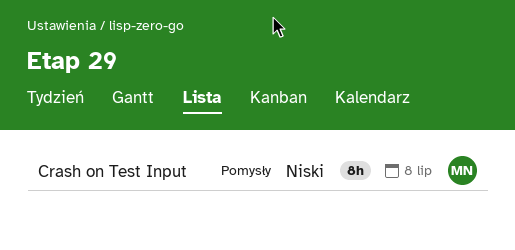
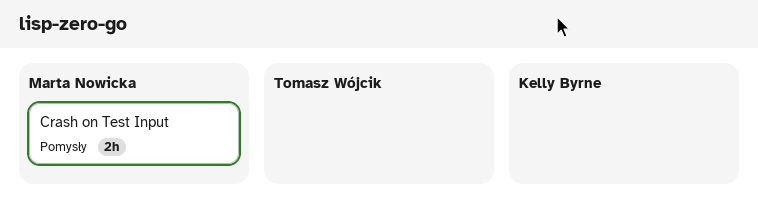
Crash on Test Input, estimate: 8h -> 2h

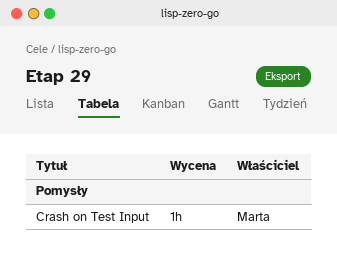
Crash on Test Input, estimate: 2h -> 1h

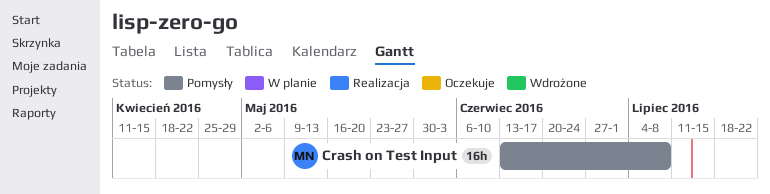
Crash on Test Input, estimate: 1h -> 16h

